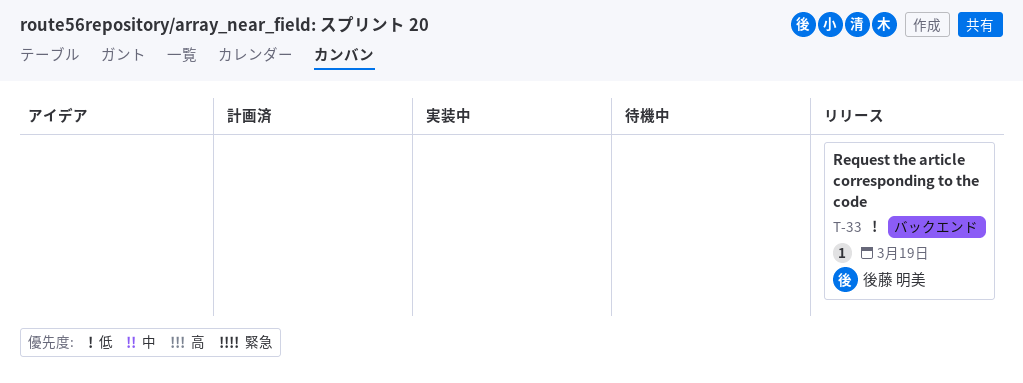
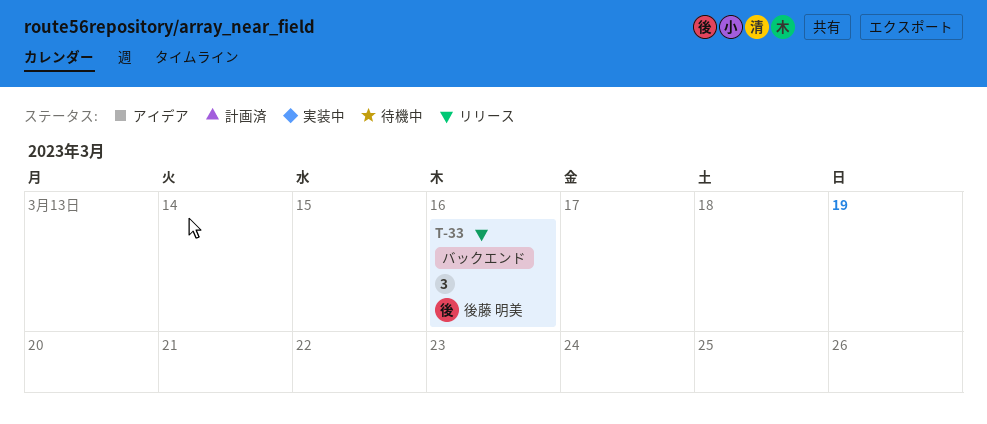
T-33, estimate: 1 -> 3
T-33, due: Mar 19 -> Mar 16

